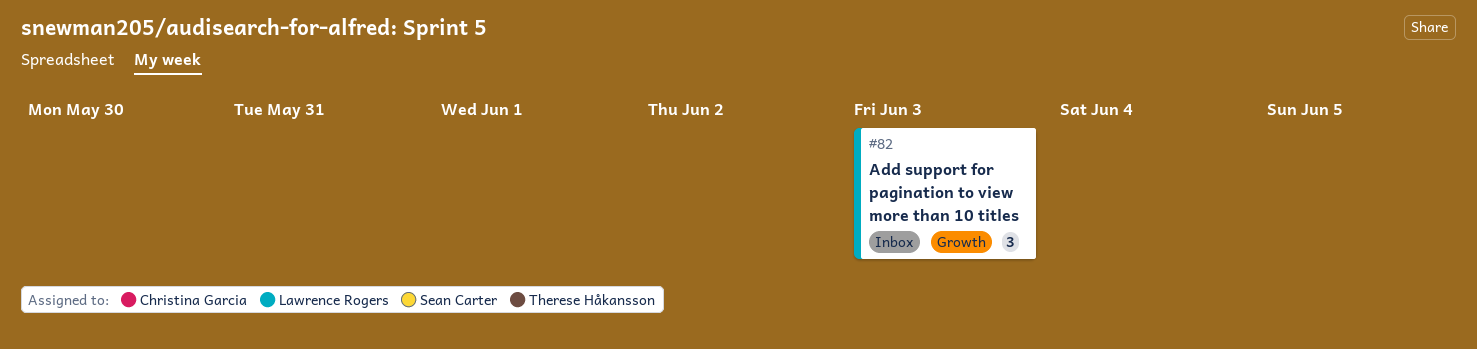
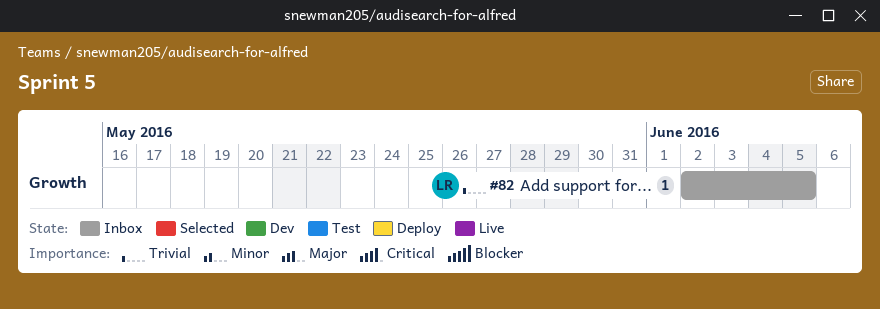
#82, estimate: 3 -> 1
#82, due: Jun 3 -> Jun 5

